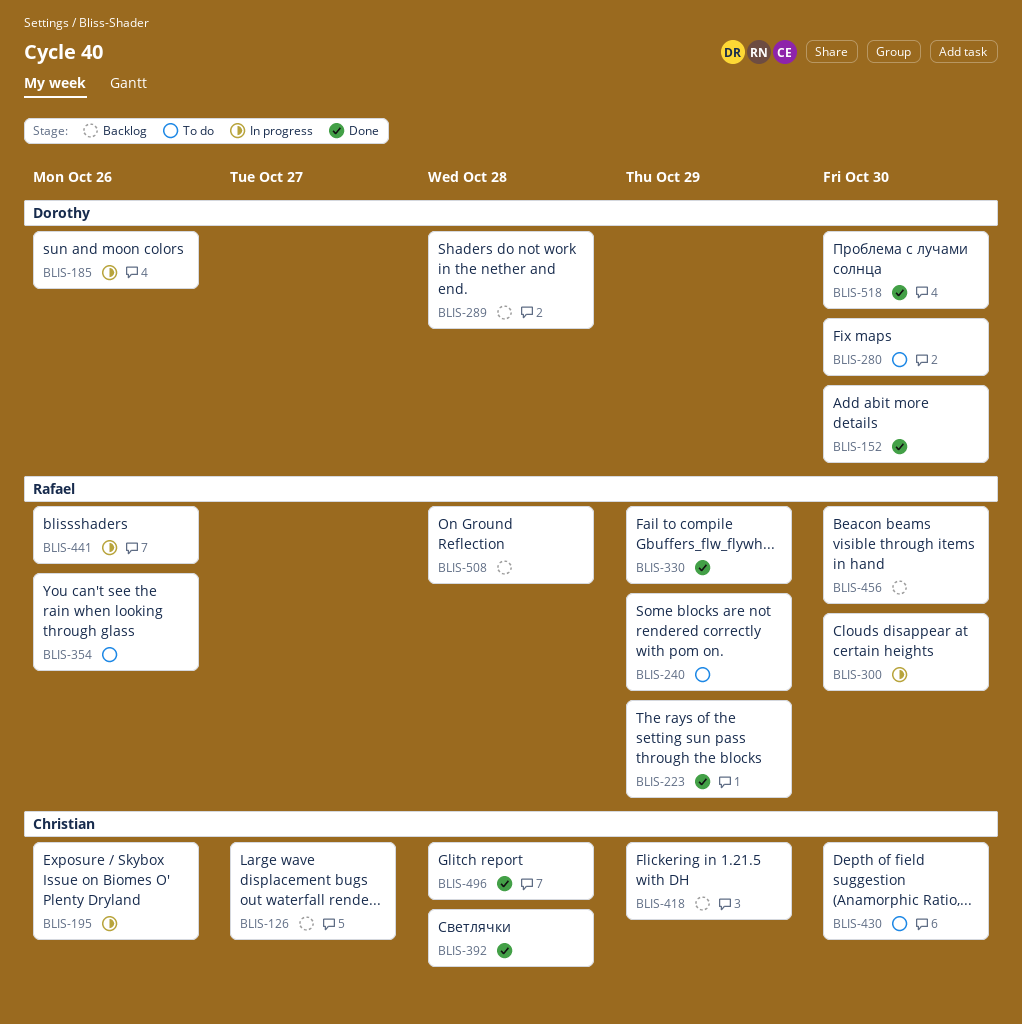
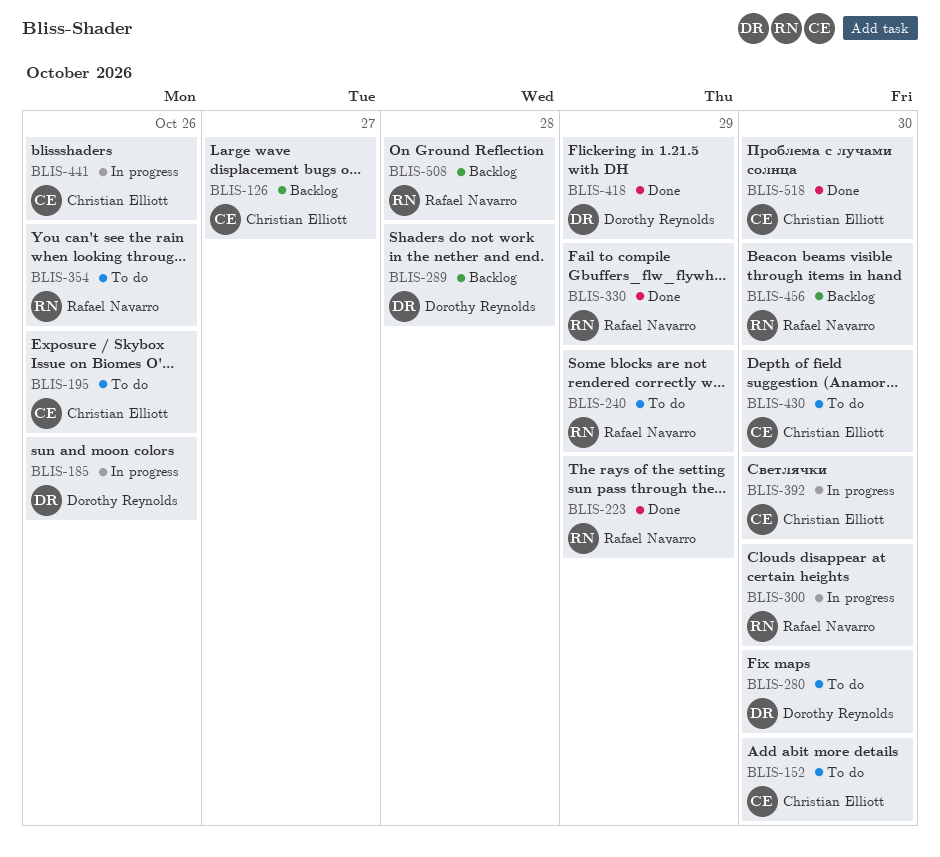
BLIS-152, status: Done -> To do
BLIS-152, owner: Dorothy Reynolds -> Christian Elliott
BLIS-195, status: In progress -> To do
BLIS-392, status: Done -> In progress
BLIS-392, due: Oct 28 -> Oct 30
BLIS-418, status: Backlog -> Done
BLIS-418, owner: Christian Elliott -> Dorothy Reynolds
BLIS-441, owner: Rafael Navarro -> Christian Elliott
BLIS-496: present -> none
BLIS-518, owner: Dorothy Reynolds -> Christian Elliott

